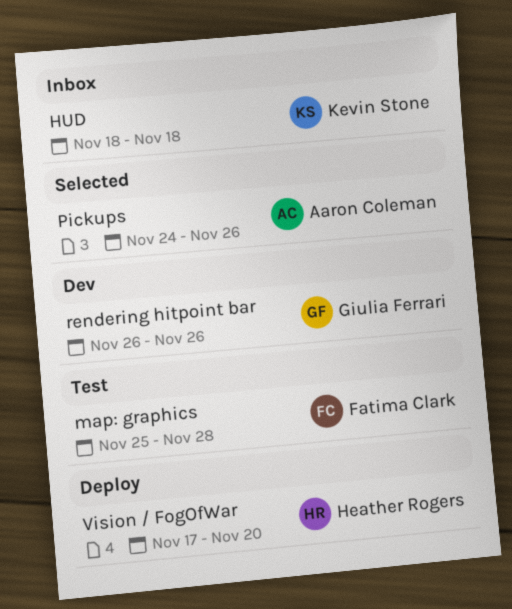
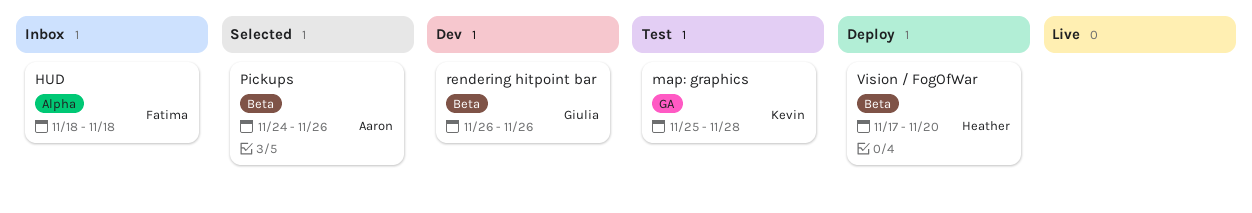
HUD, owner: Kevin Stone -> Fatima Clark
map: graphics, owner: Fatima Clark -> Kevin Stone

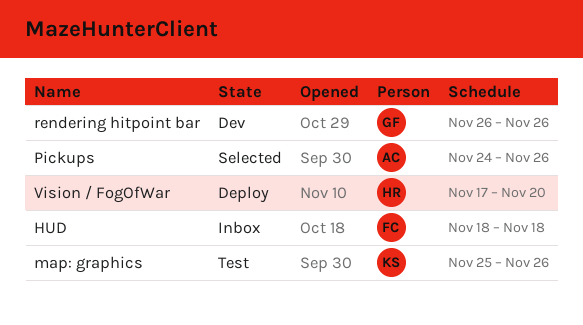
map: graphics, due: Nov 28 -> Nov 26

